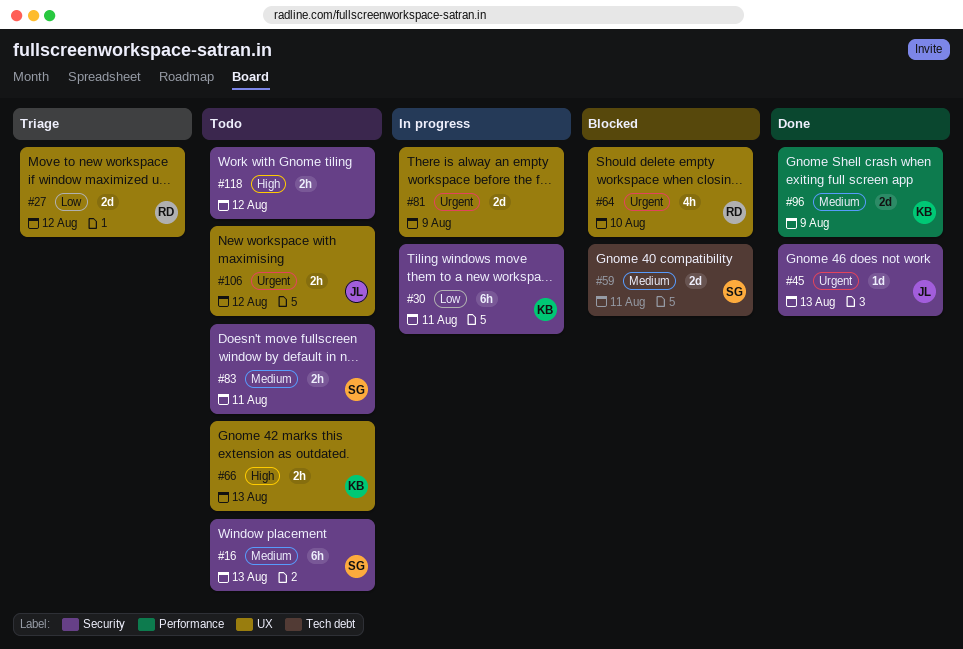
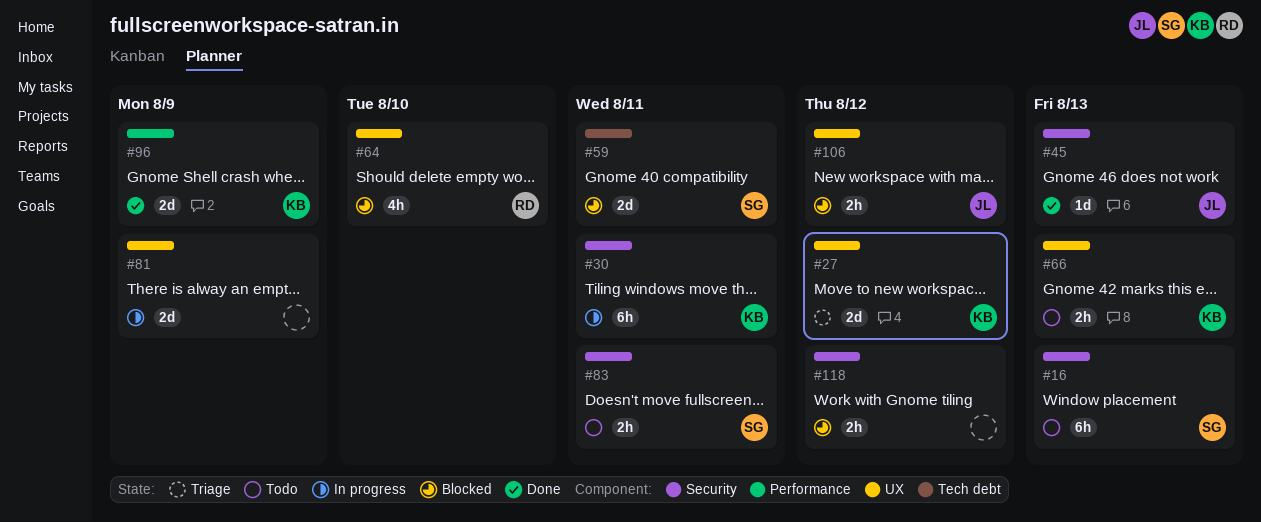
#27, owner: RD -> KB
#106, status: Todo -> Blocked
#118, status: Todo -> Blocked

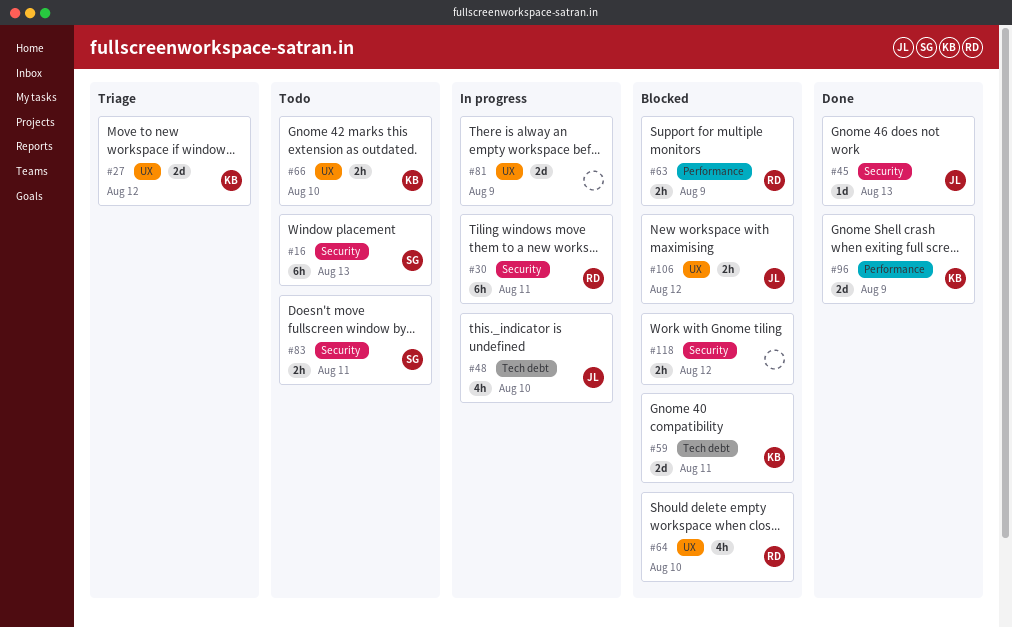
#30, owner: KB -> RD
#48: none -> present
#59, owner: SG -> KB
#63: none -> present
#66, due: Aug 13 -> Aug 10

